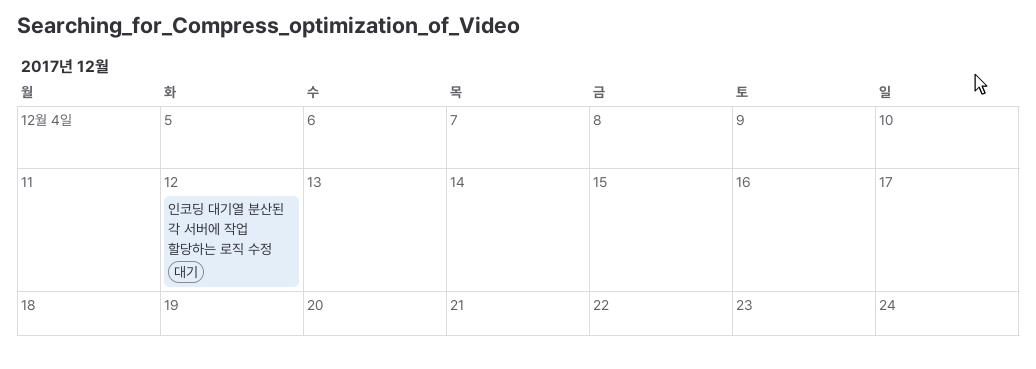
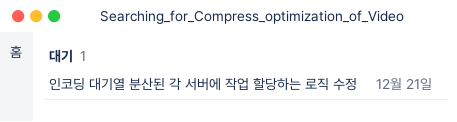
인코딩 대기열 분산된 각 서버에 작업 할당하는 로직 수정, due: Dec 12 -> Dec 21

